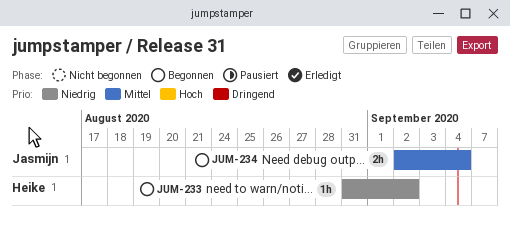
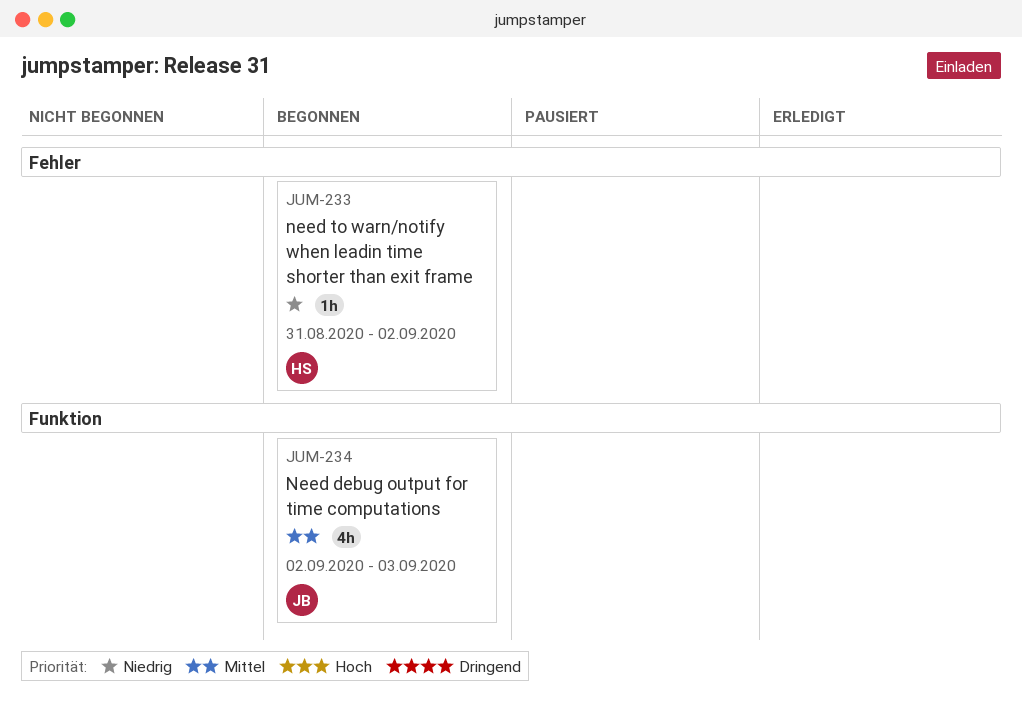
JUM-234, estimate: 2h -> 4h
JUM-234, due: Sep 4 -> Sep 3

